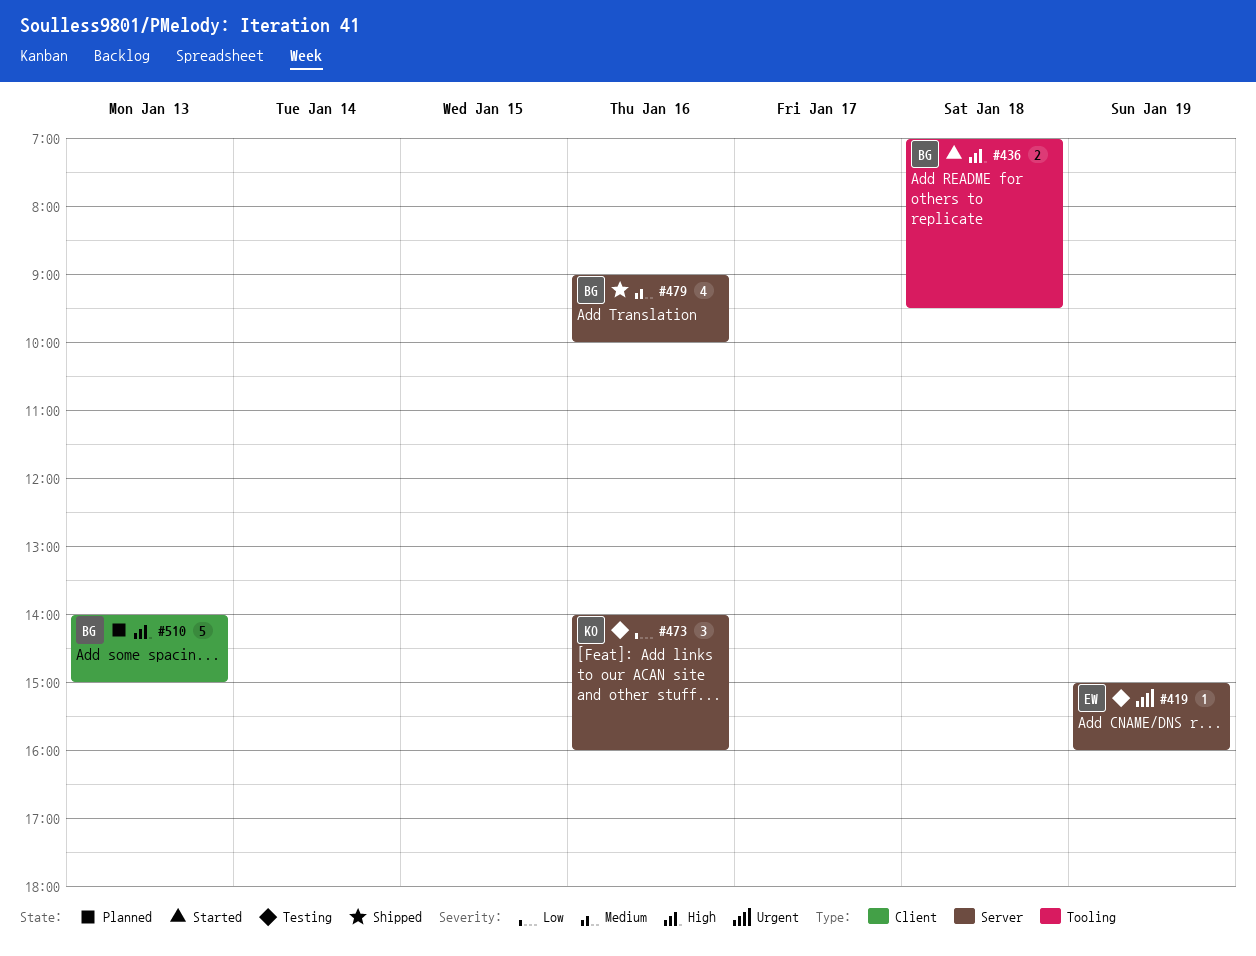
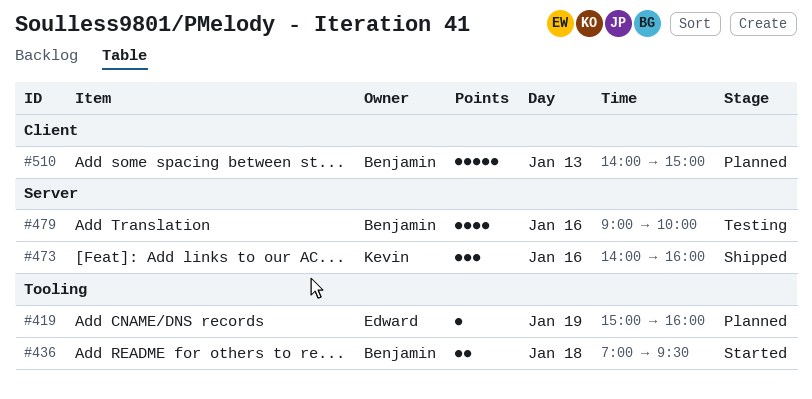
#419, status: Testing -> Planned
#419, label: Server -> Tooling
#473, status: Testing -> Shipped
#479, status: Shipped -> Testing

